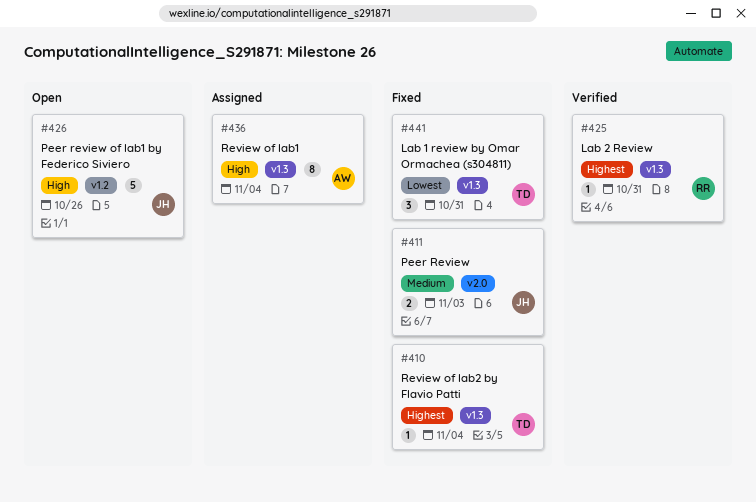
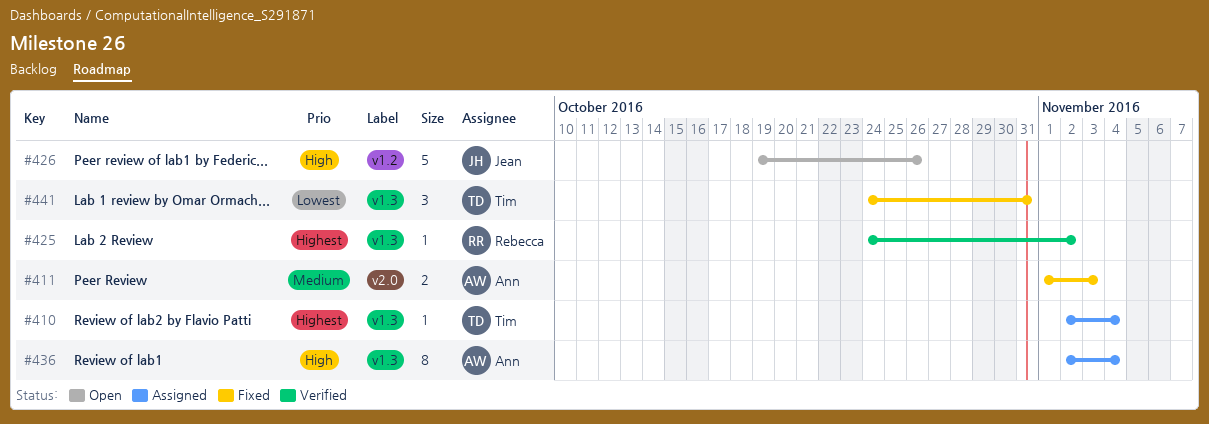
#410, status: Fixed -> Assigned
#411, owner: Jean -> Ann
#425, due: Oct 31 -> Nov 2

